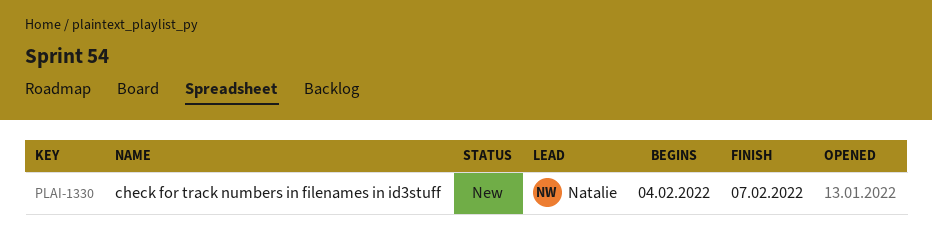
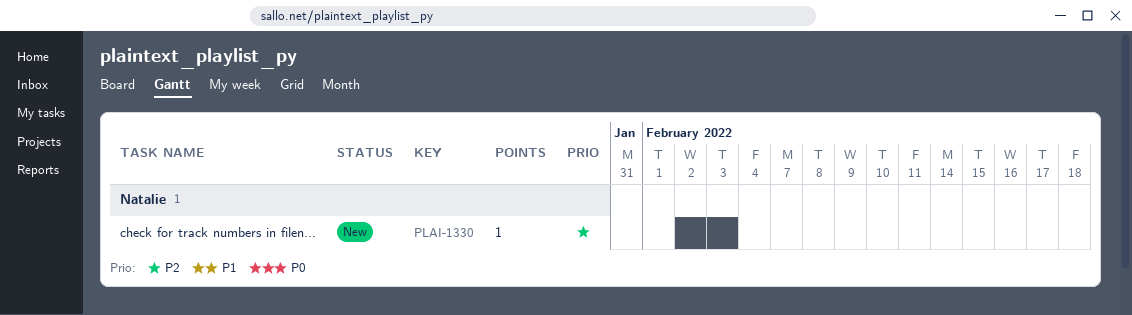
PLAI-1330, start: Feb 4 -> Feb 2
PLAI-1330, due: Feb 7 -> Feb 3

